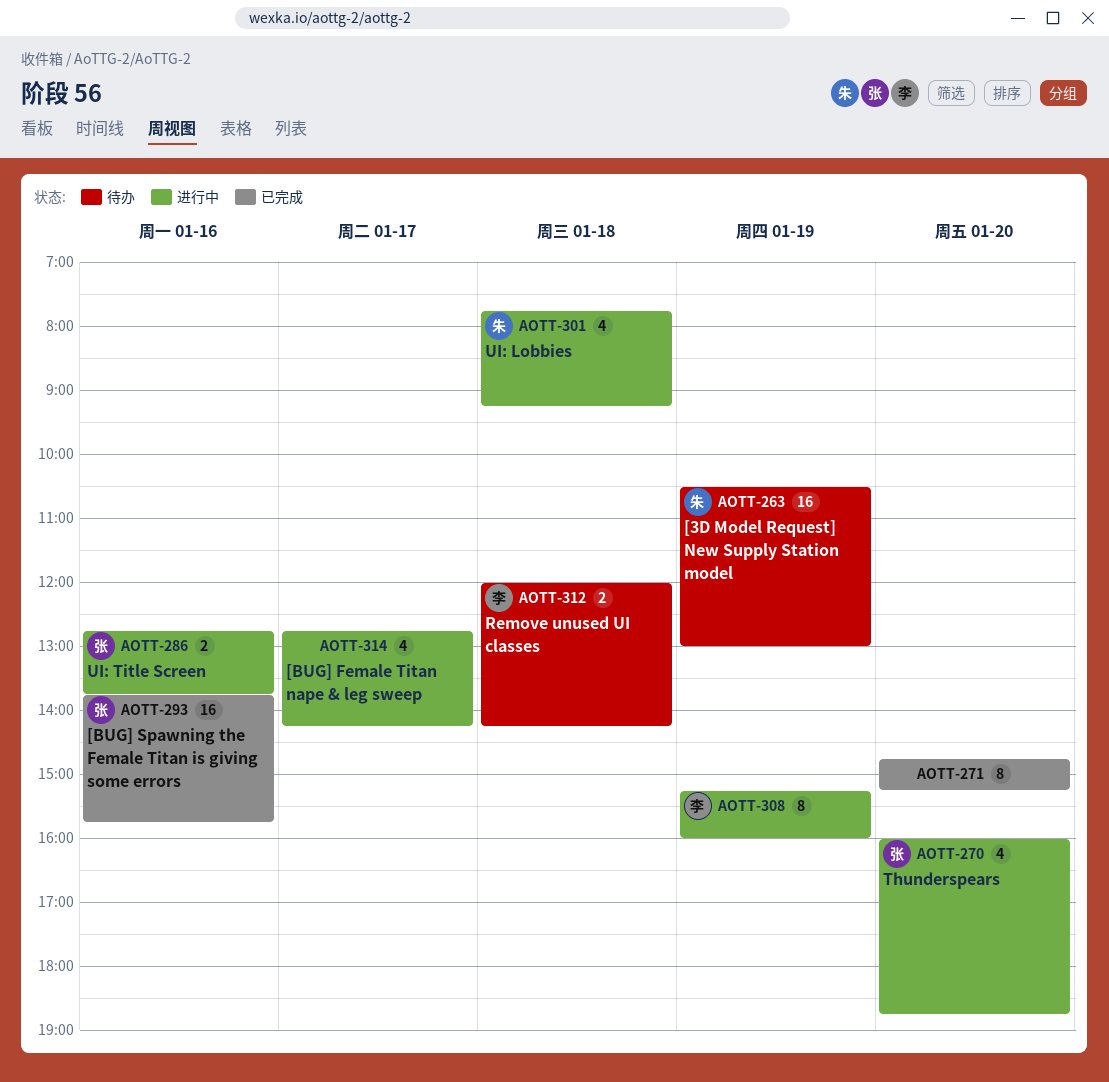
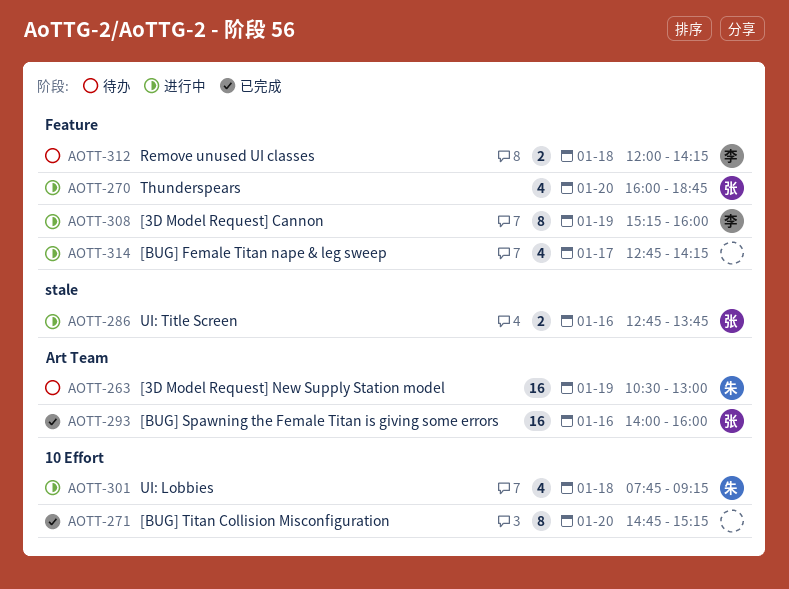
AOTT-293, begins: 13:45 -> 14:00
AOTT-293, ends: 15:45 -> 16:00

